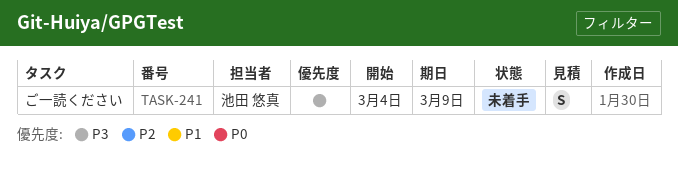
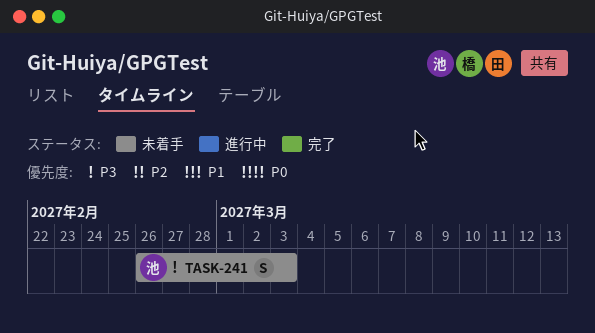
TASK-241, start: Mar 4 -> Feb 26
TASK-241, due: Mar 9 -> Mar 3

